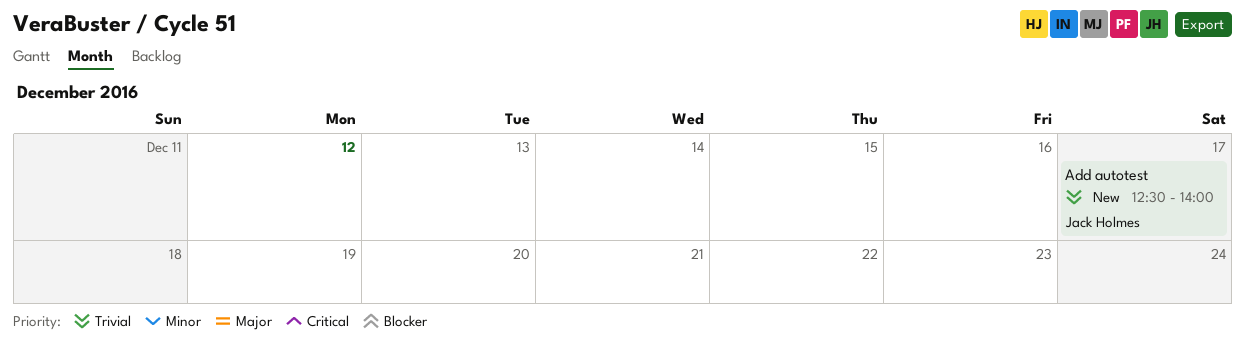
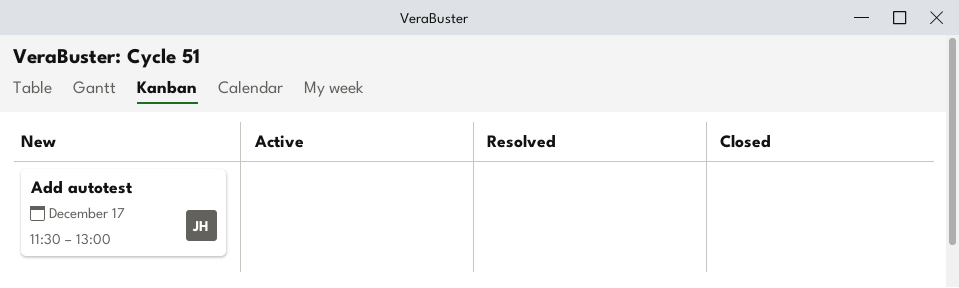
Add autotest, begins: 12:30 -> 11:30
Add autotest, ends: 14:00 -> 13:00

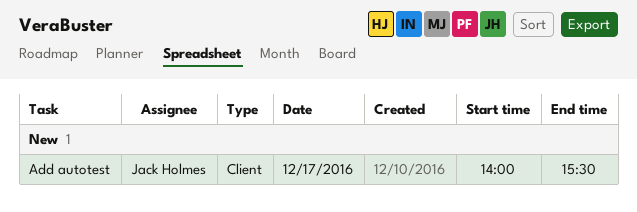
Add autotest, begins: 11:30 -> 14:00
Add autotest, ends: 13:00 -> 15:30

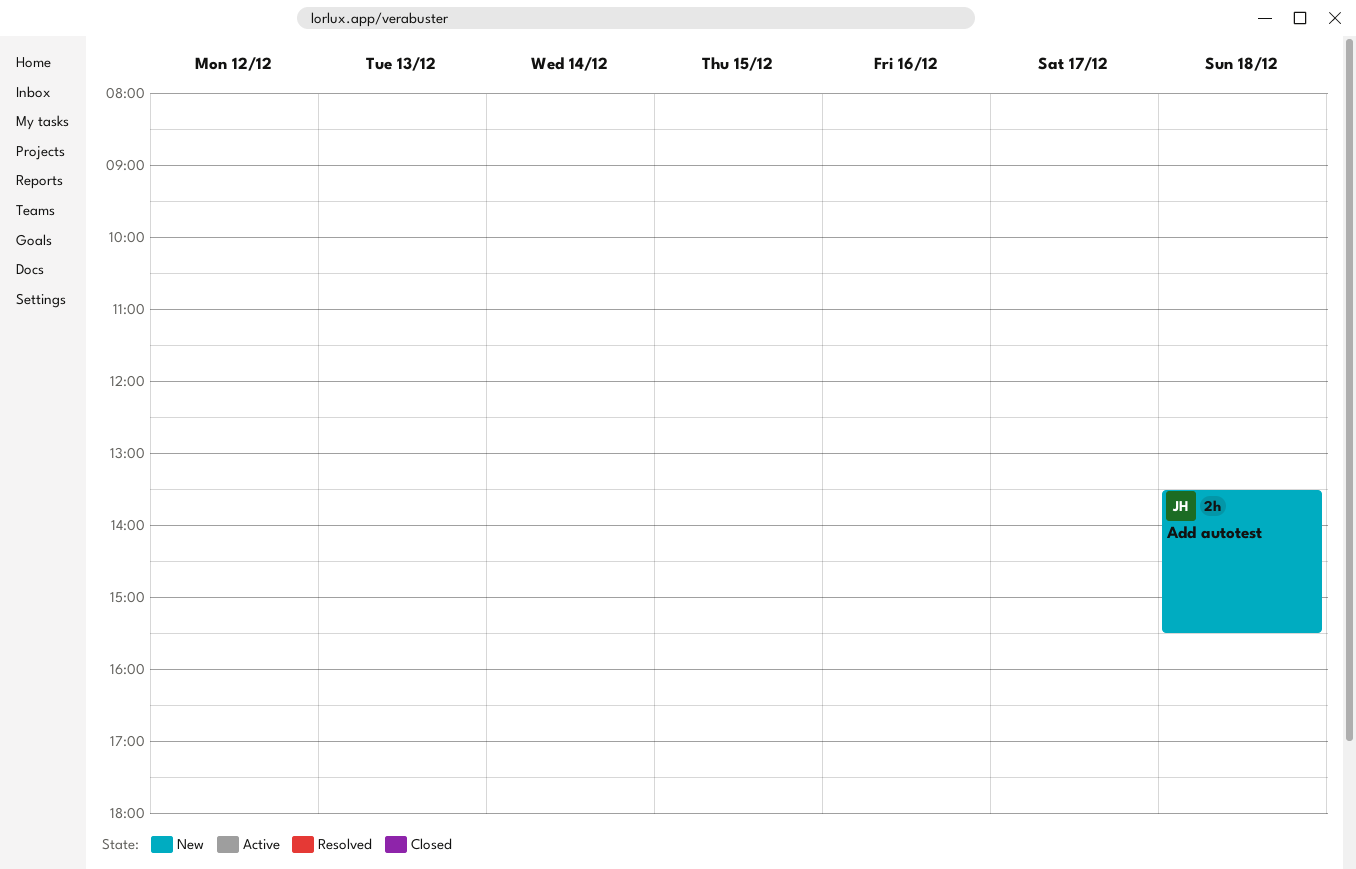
Add autotest, day: Dec 17 -> Dec 18
Add autotest, begins: 14:00 -> 13:30

